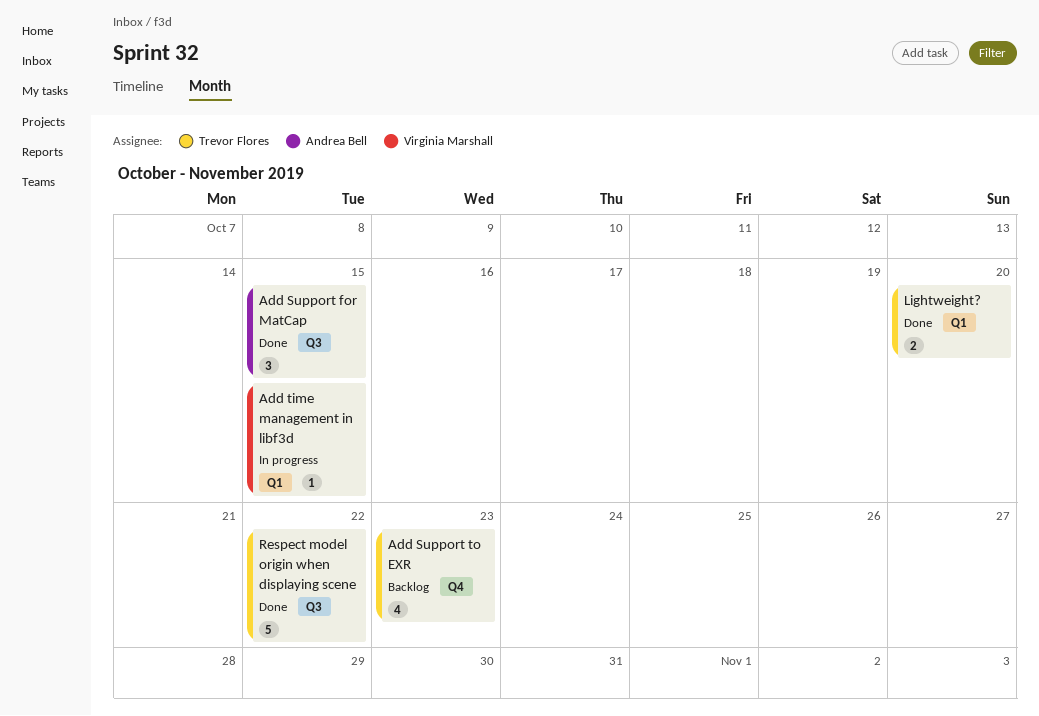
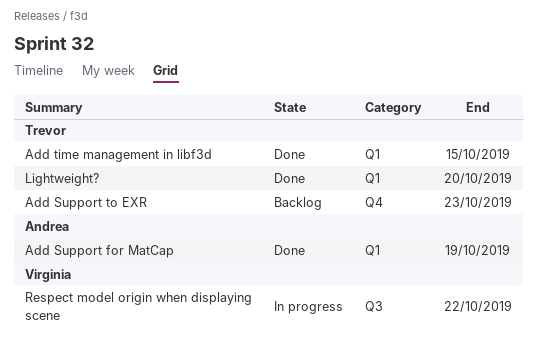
Add Support for MatCap, label: Q3 -> Q1
Add Support for MatCap, due: Oct 15 -> Oct 19
Add time management in libf3d, status: In progress -> Done
Add time management in libf3d, owner: Virginia Marshall -> Trevor Flores
Respect model origin when displaying scene, status: Done -> In progress
Respect model origin when displaying scene, owner: Trevor Flores -> Virginia Marshall

